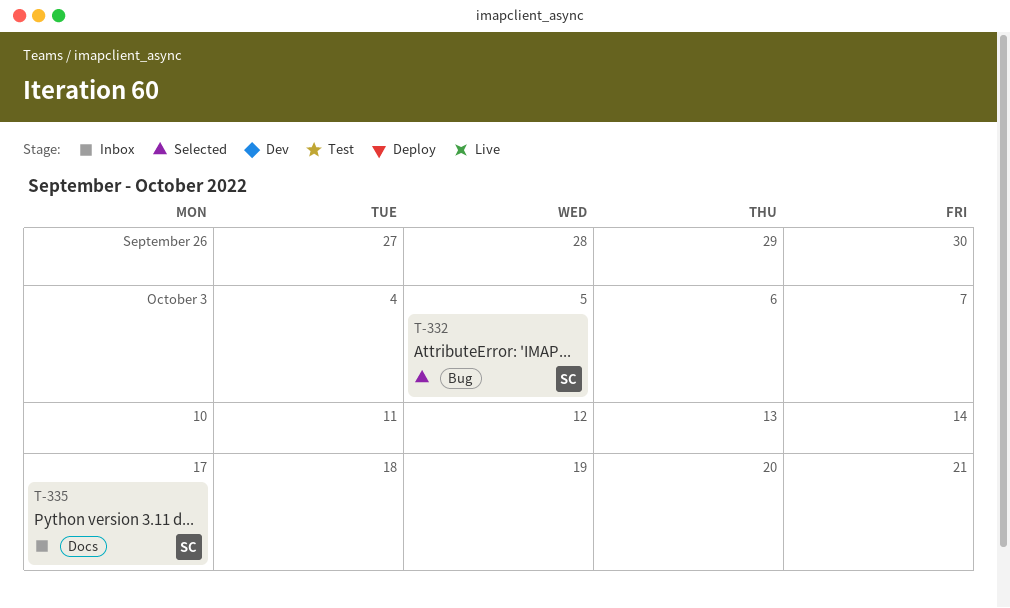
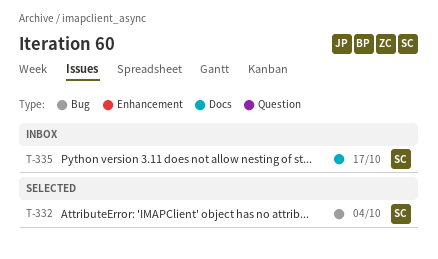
T-332, due: Oct 5 -> Oct 4

